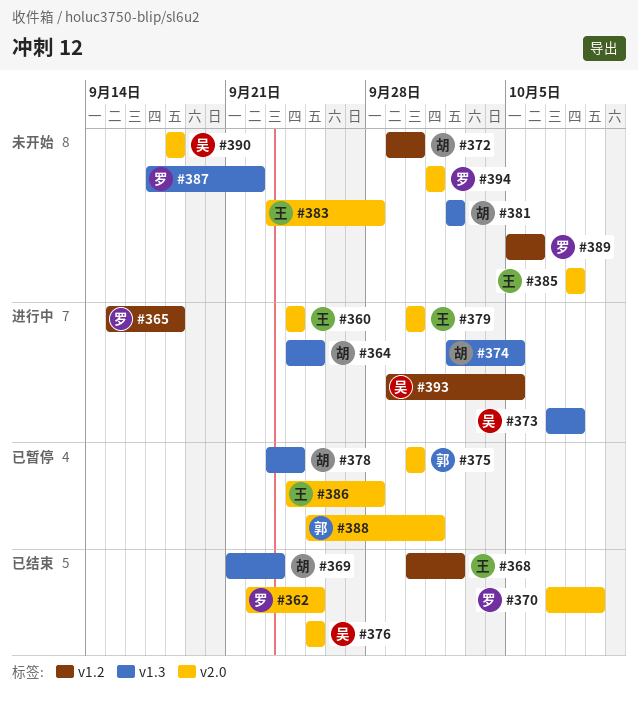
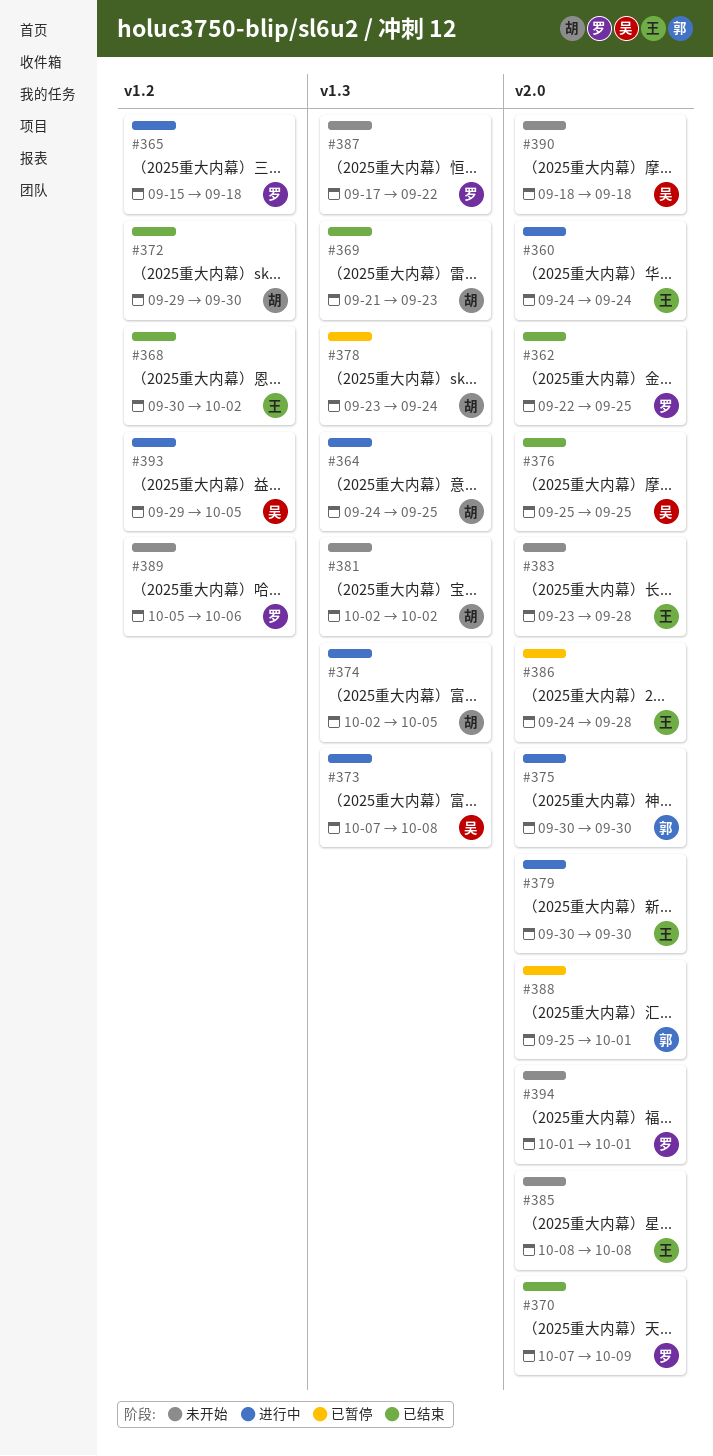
#372, status: 未开始 -> 已结束
#375, status: 已暂停 -> 进行中

